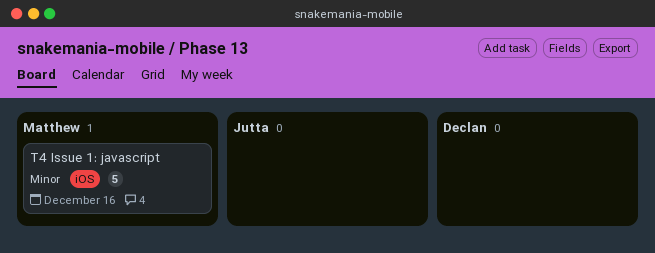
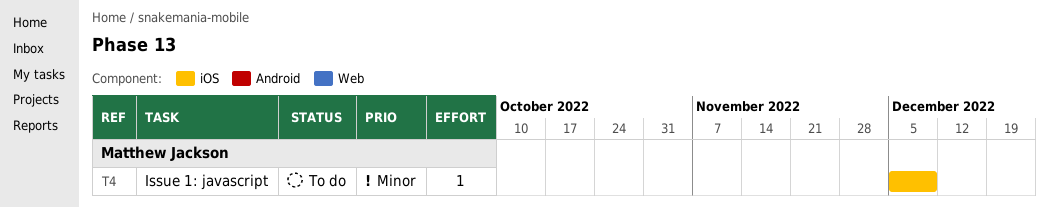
T4, estimate: 5 -> 1
T4, due: Dec 16 -> Dec 9

